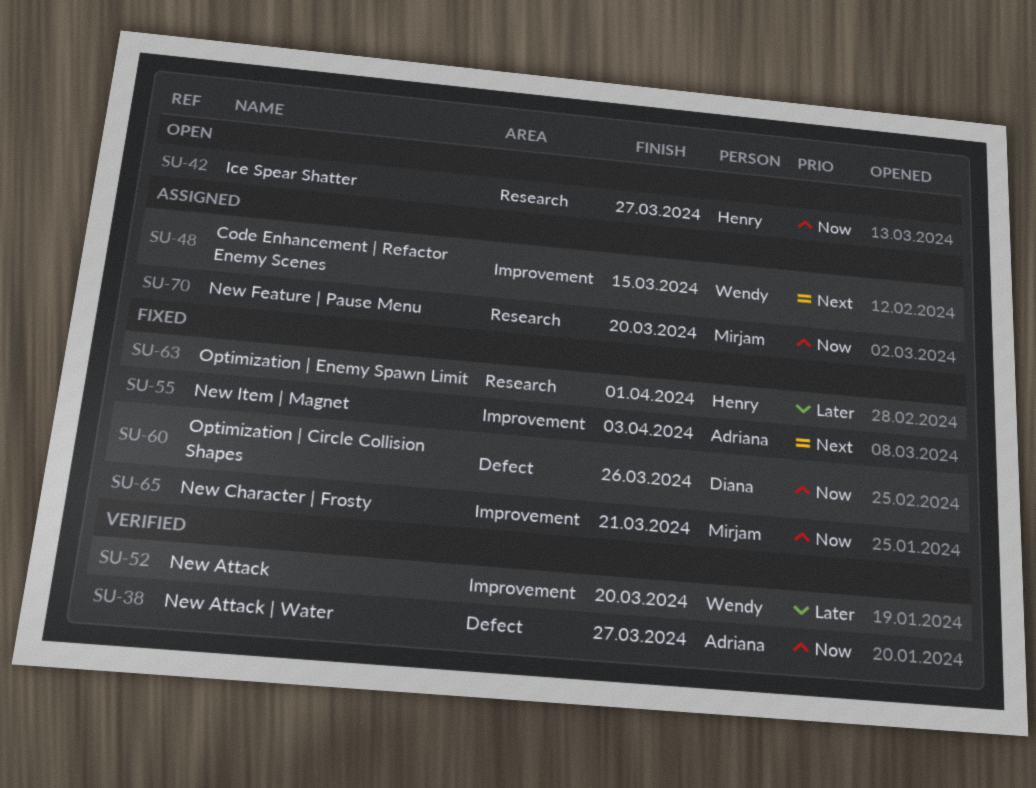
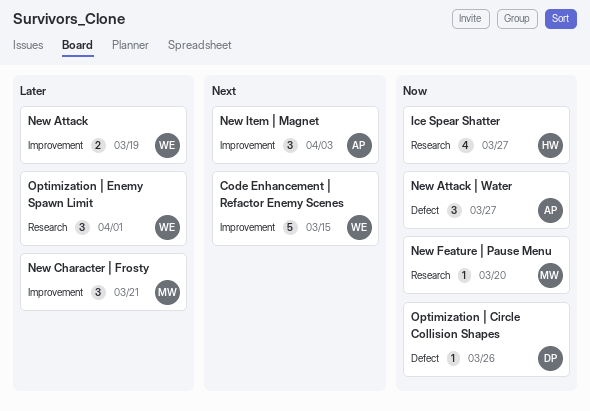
New Attack, due: Mar 20 -> Mar 19
New Character | Frosty, priority: Now -> Later
Optimization | Enemy Spawn Limit, owner: Henry -> Wendy

